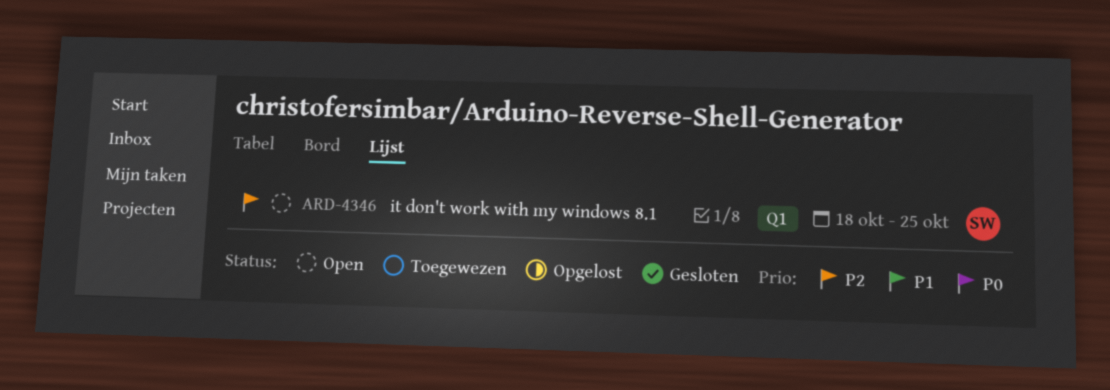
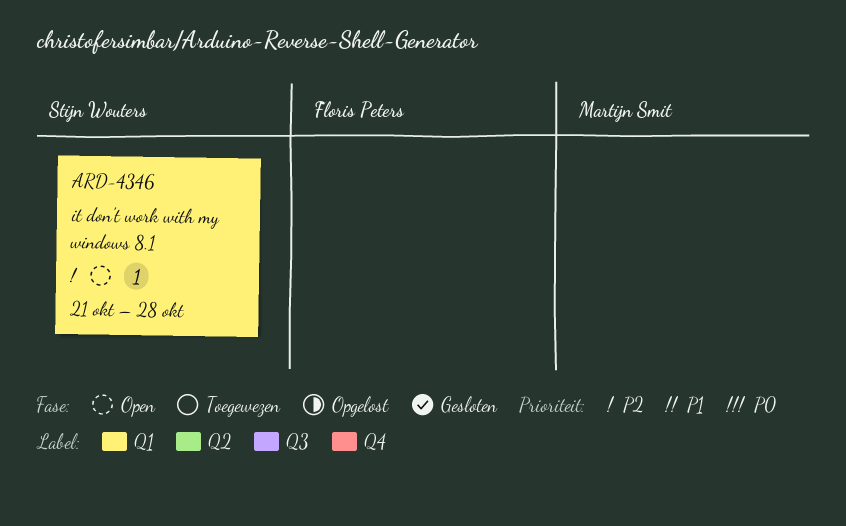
ARD-4346, start: Oct 18 -> Oct 21
ARD-4346, due: Oct 25 -> Oct 28

